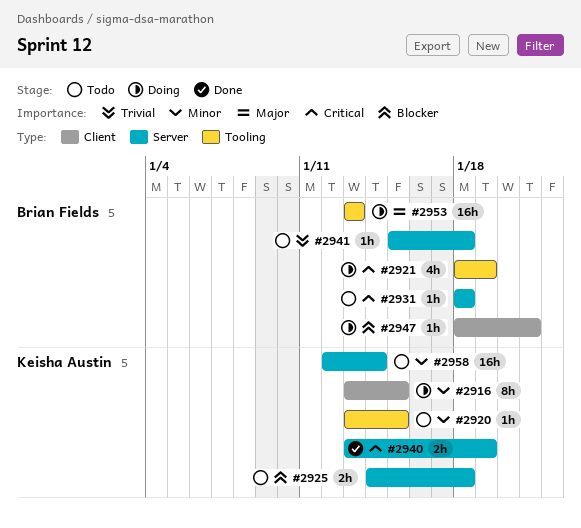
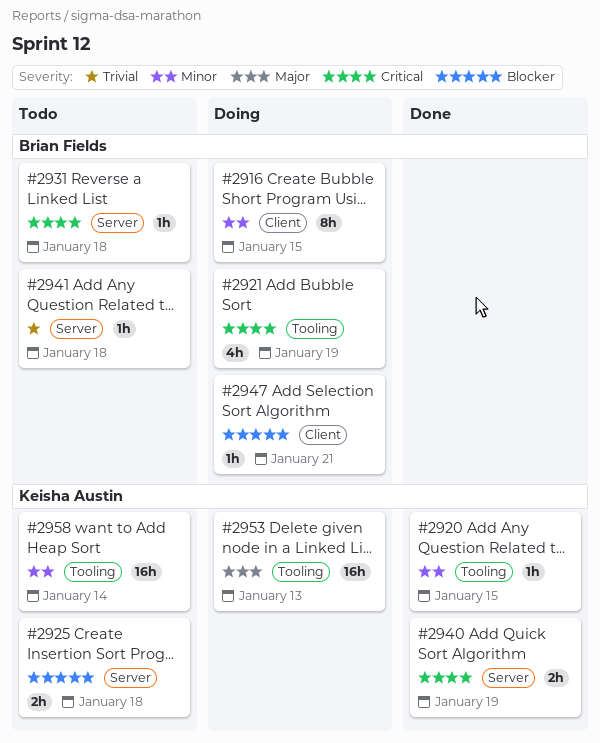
#2916, owner: Keisha Austin -> Brian Fields
#2920, status: Todo -> Done
#2953, owner: Brian Fields -> Keisha Austin
#2958, label: Server -> Tooling

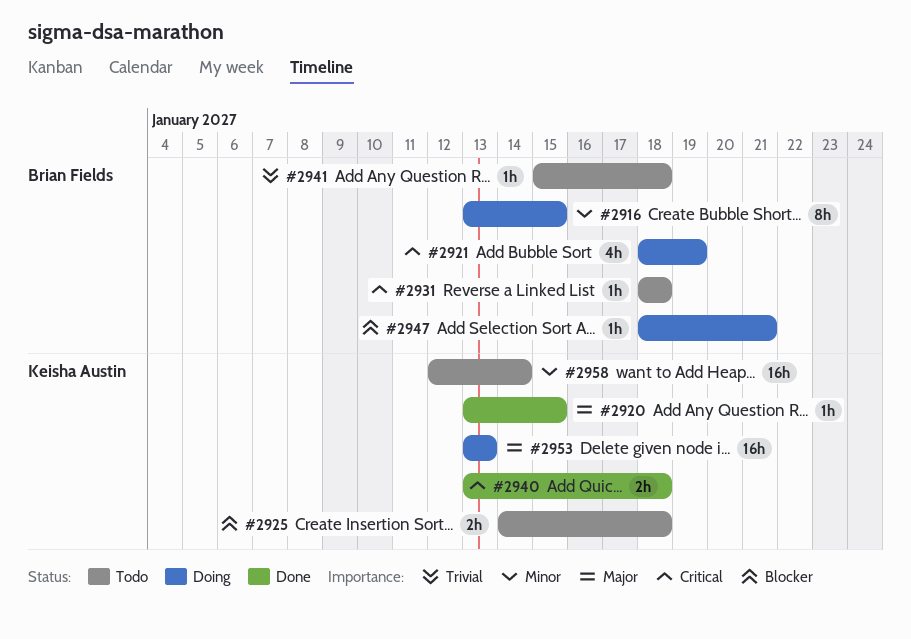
#2920, priority: Minor -> Major
#2940, due: Jan 19 -> Jan 18

